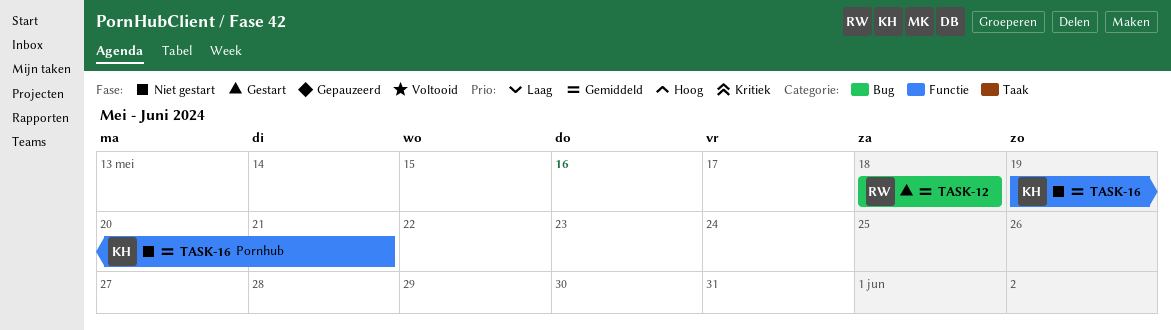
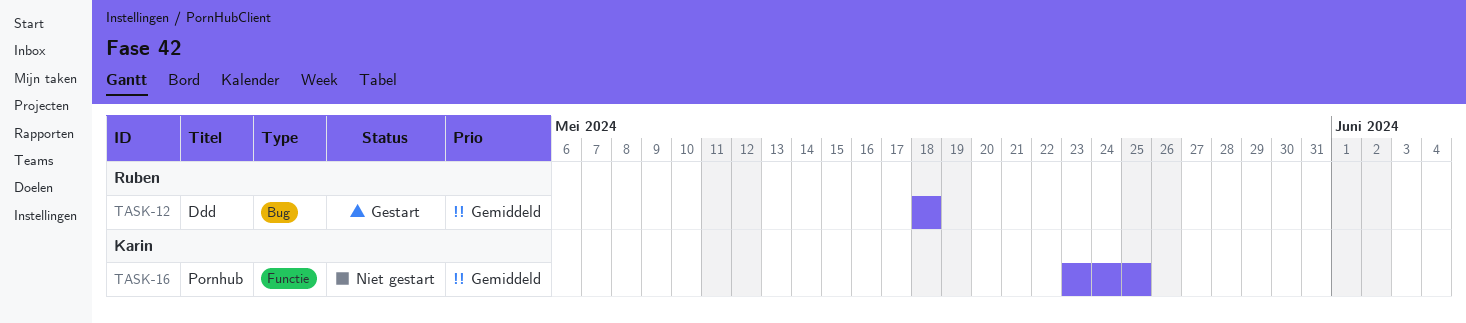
TASK-16, start: May 19 -> May 23
TASK-16, due: May 21 -> May 25

